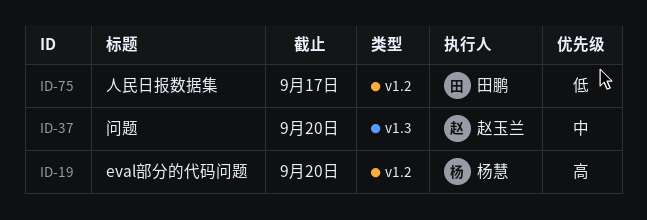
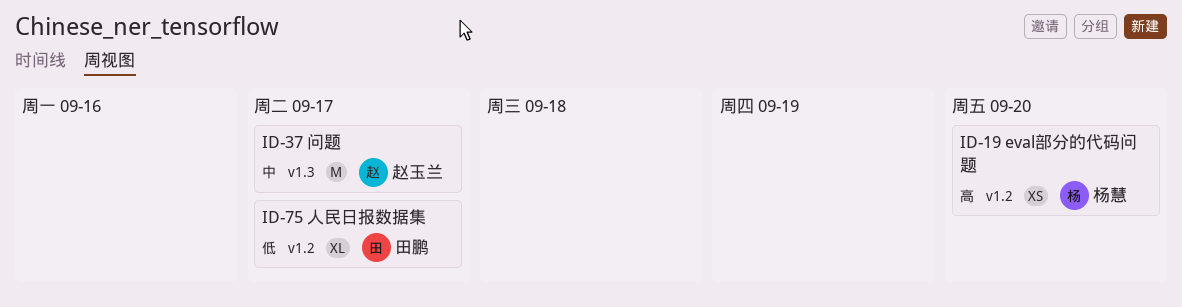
ID-37, due: Sep 20 -> Sep 17

